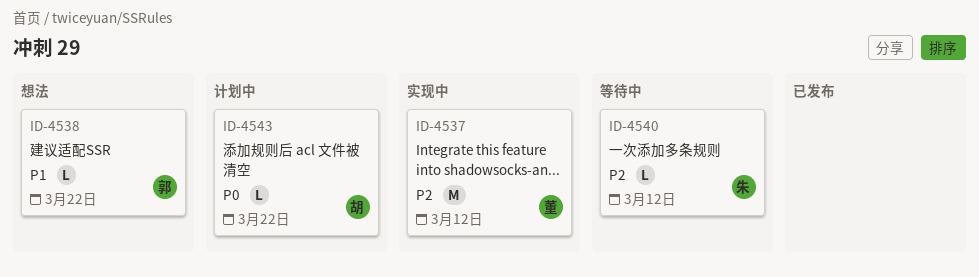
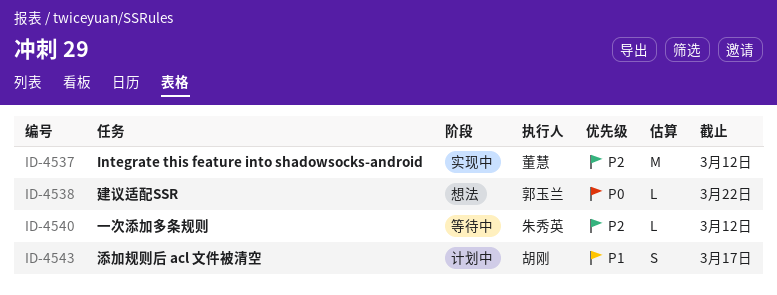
ID-4538, priority: P1 -> P0
ID-4543, priority: P0 -> P1
ID-4543, estimate: L -> S
ID-4543, due: Mar 22 -> Mar 17

